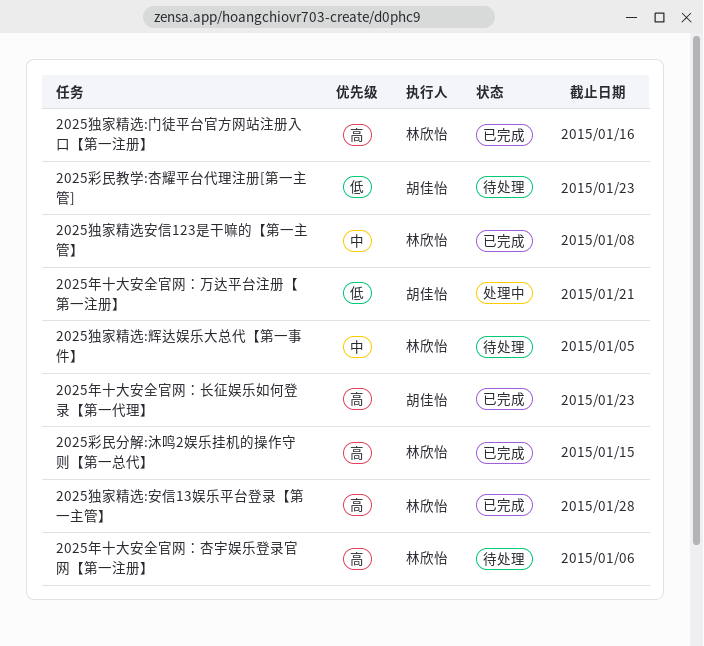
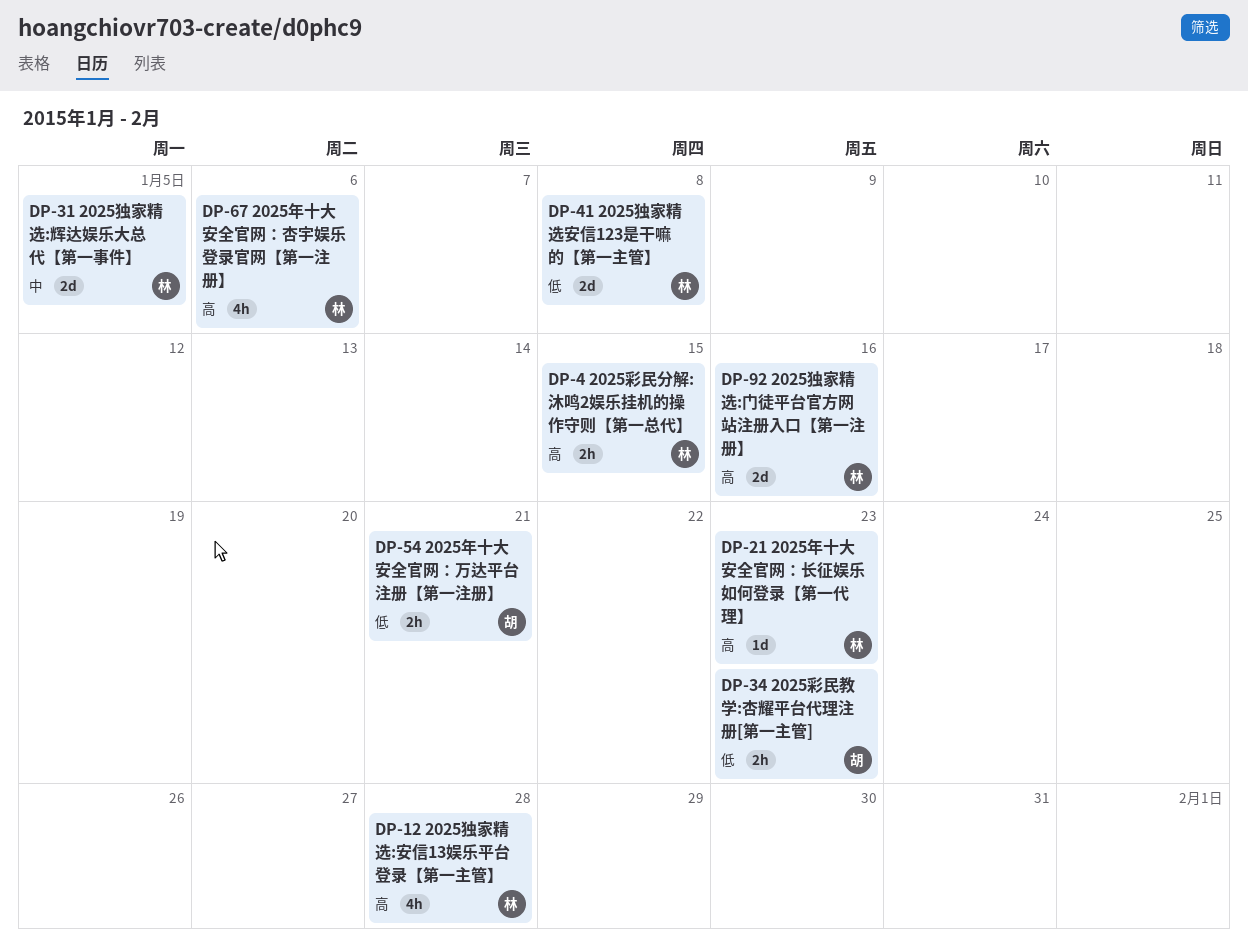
2025年十大安全官网：长征娱乐如何登录【第一代理】, owner: 胡佳怡 -> 林欣怡
2025独家精选安信123是干嘛的【第一主管】, priority: 中 -> 低

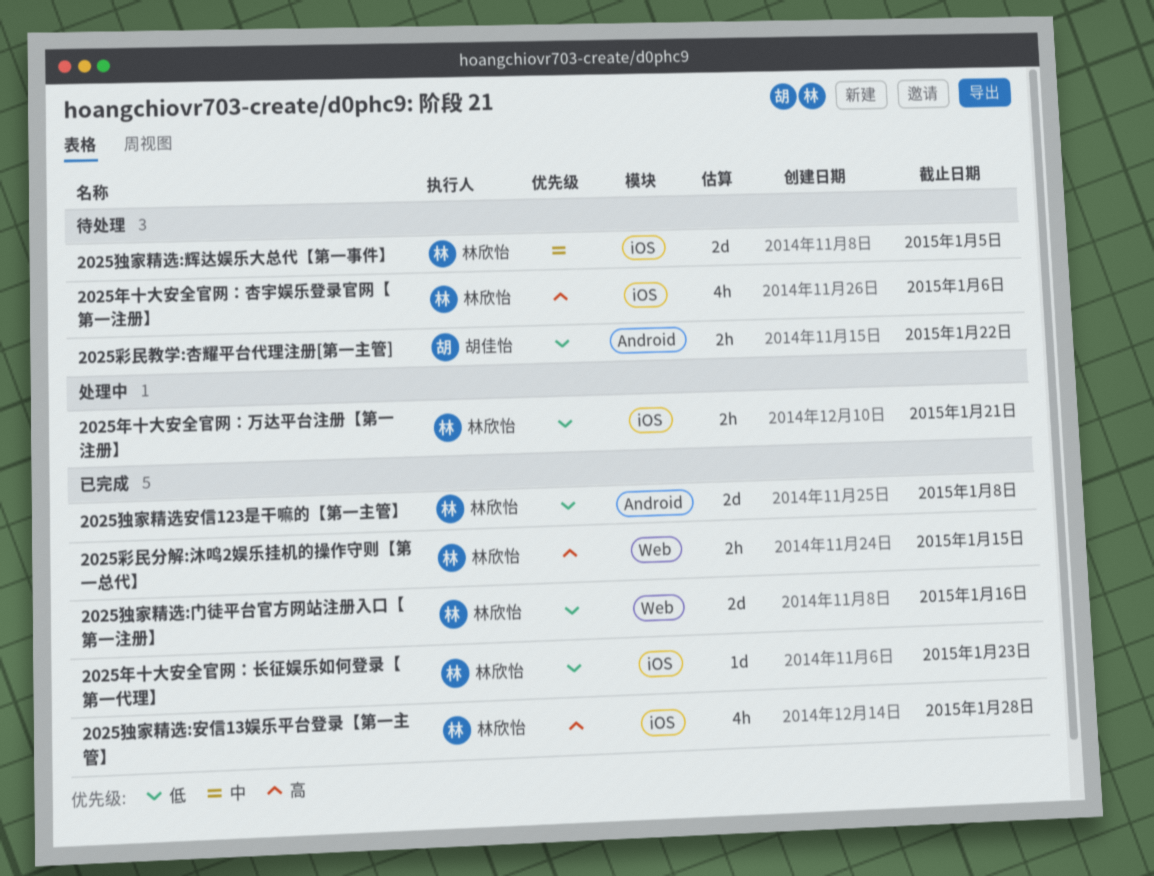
2025年十大安全官网：万达平台注册【第一注册】, owner: 胡佳怡 -> 林欣怡
2025年十大安全官网：长征娱乐如何登录【第一代理】, priority: 高 -> 低
2025彩民教学:杏耀平台代理注册[第一主管], due: Jan 23 -> Jan 22
2025独家精选:门徒平台官方网站注册入口【第一注册】, priority: 高 -> 低

